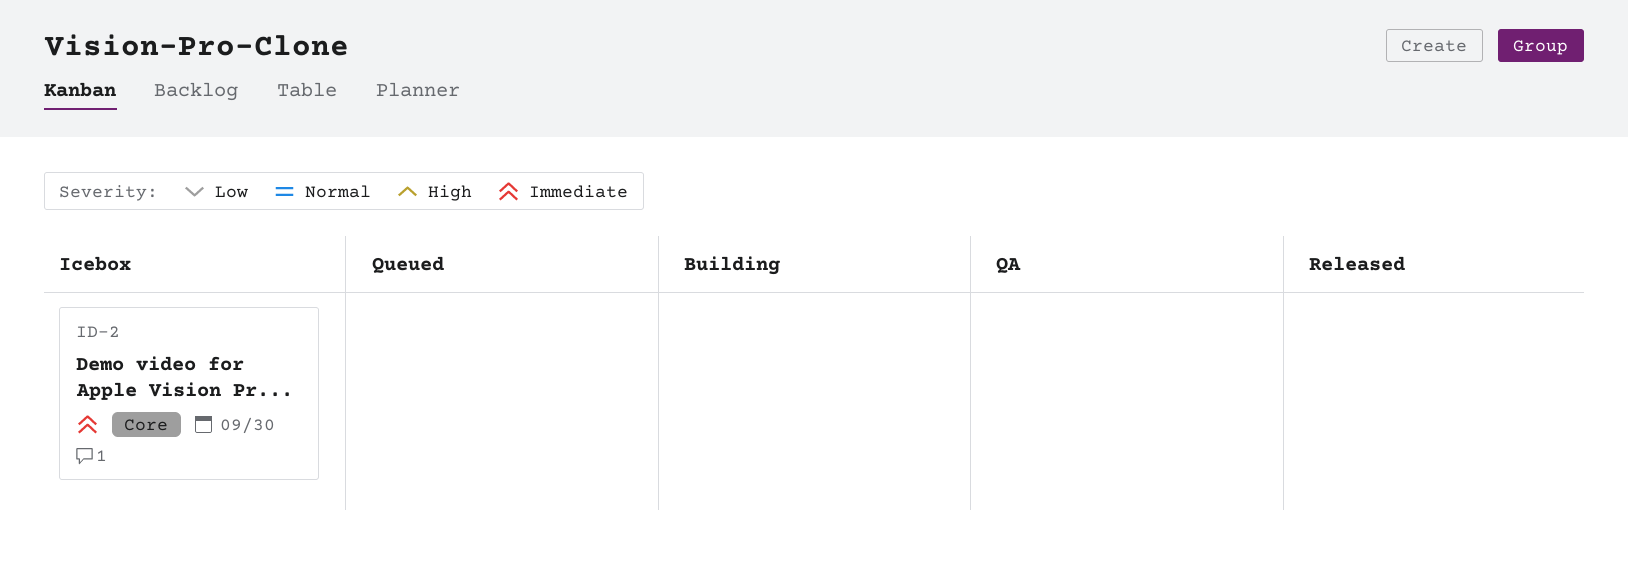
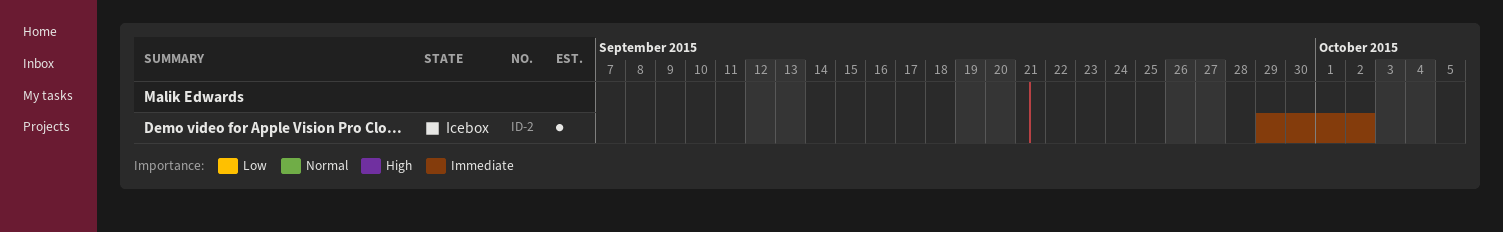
ID-2, due: Sep 30 -> Oct 2

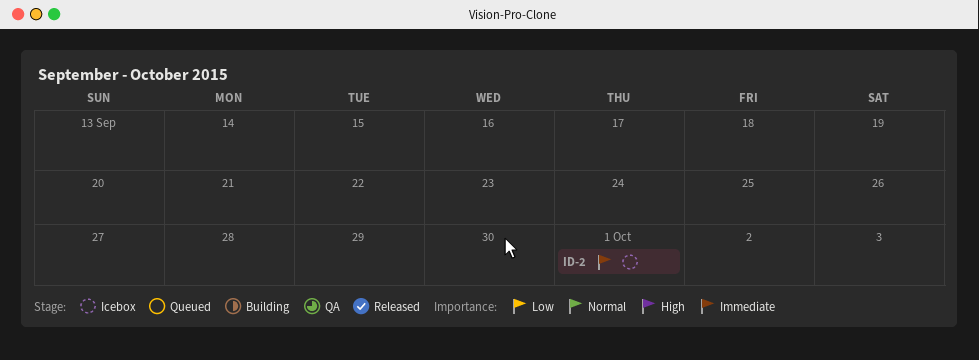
ID-2, due: Oct 2 -> Oct 1

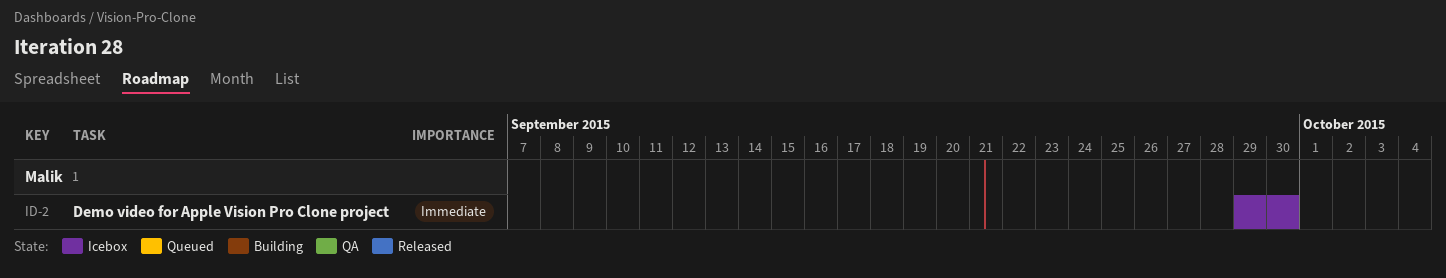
ID-2, due: Oct 1 -> Sep 30

